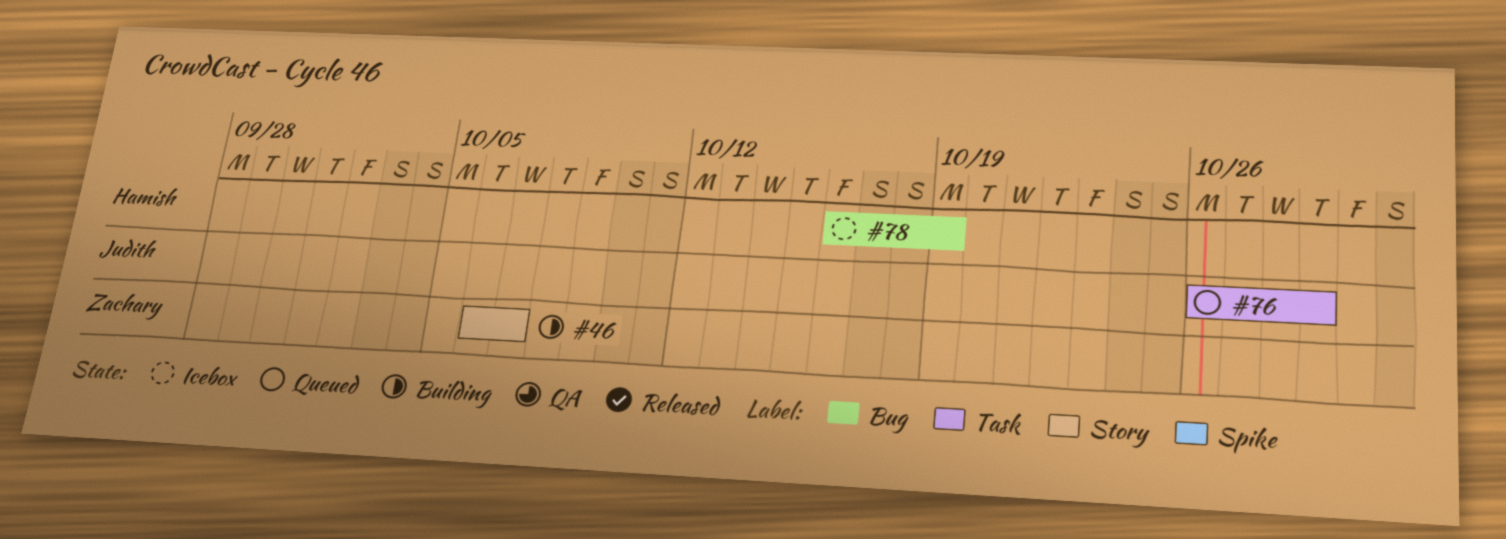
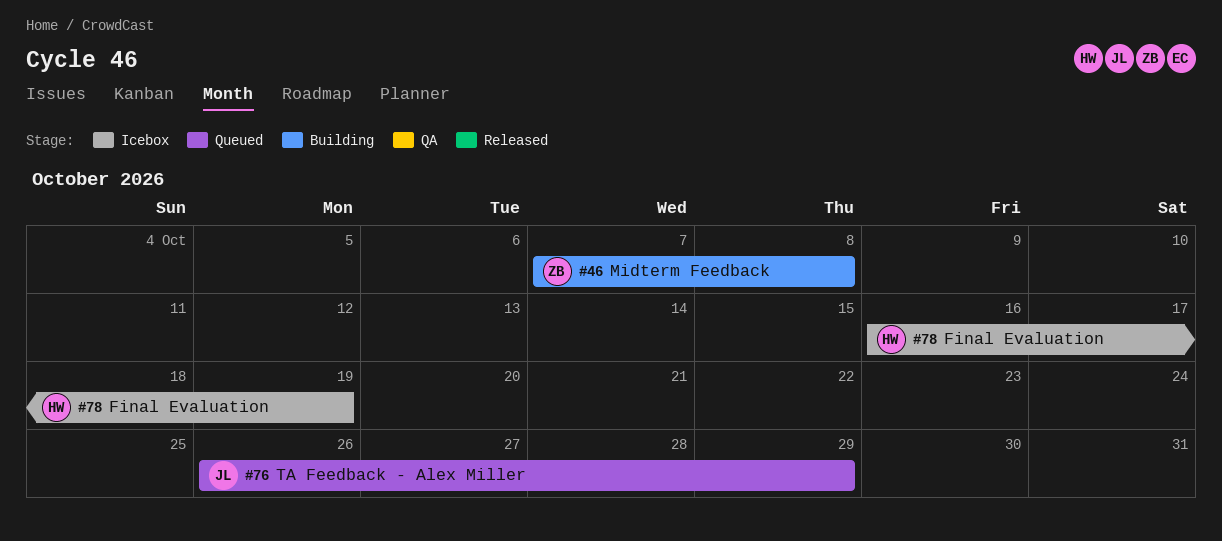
#46, start: Oct 6 -> Oct 7
#46, due: Oct 7 -> Oct 8

